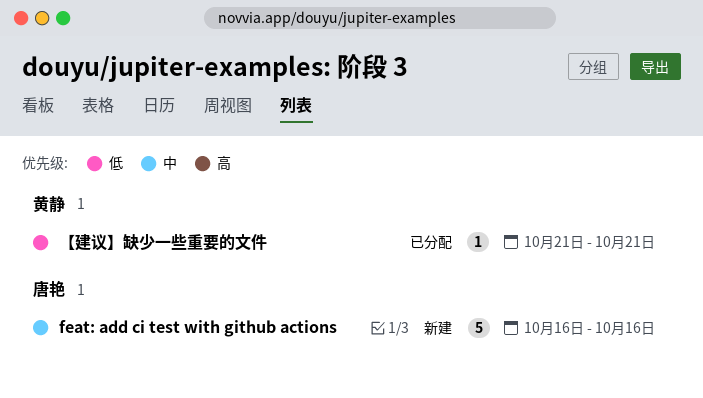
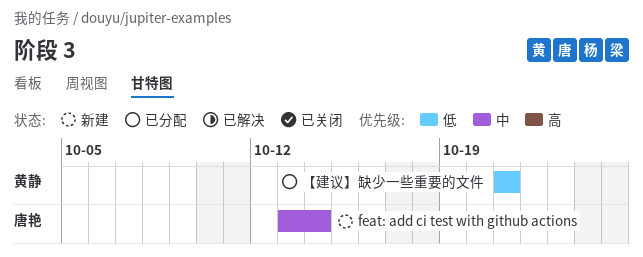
feat: add ci test with github actions, start: Oct 16 -> Oct 13
feat: add ci test with github actions, due: Oct 16 -> Oct 14

